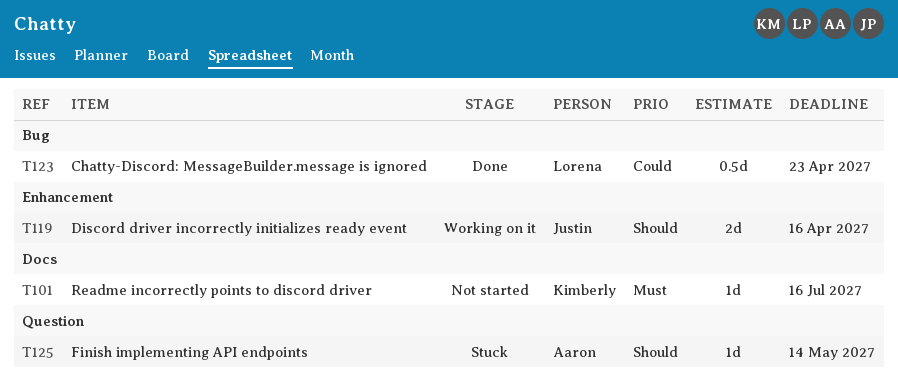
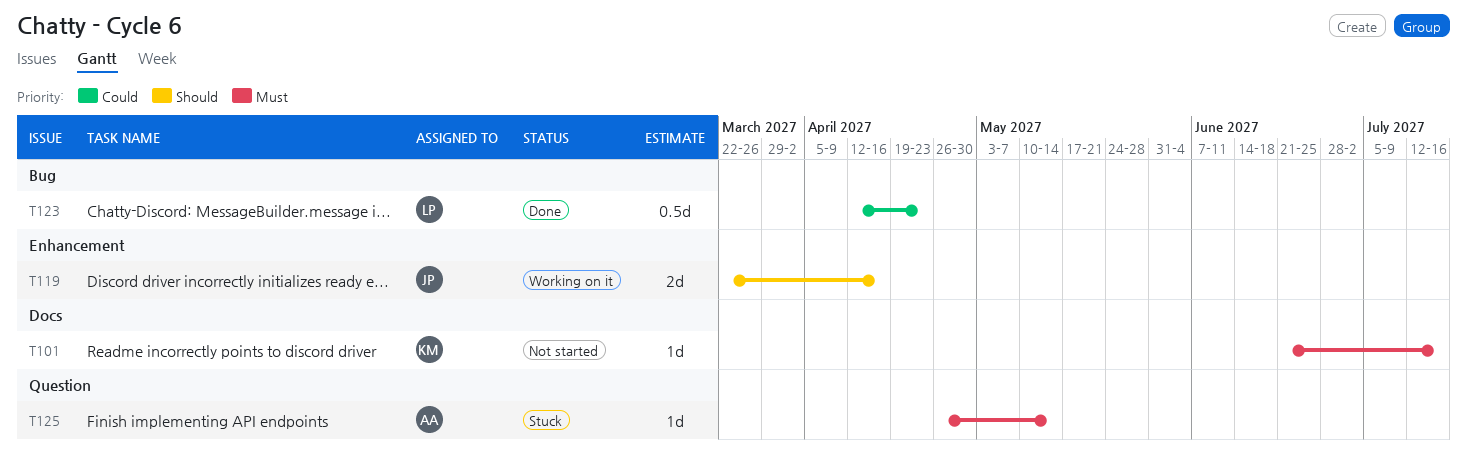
T125, priority: Should -> Must

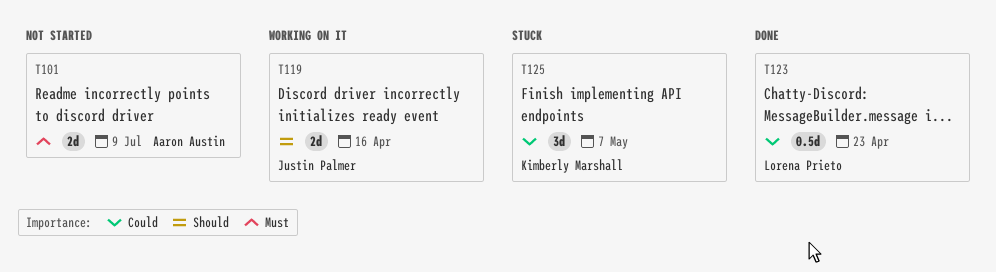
T101, owner: Kimberly Marshall -> Aaron Austin
T101, estimate: 1d -> 2d
T101, due: Jul 16 -> Jul 9
T125, owner: Aaron Austin -> Kimberly Marshall
T125, priority: Must -> Could
T125, estimate: 1d -> 3d
T125, due: May 14 -> May 7

